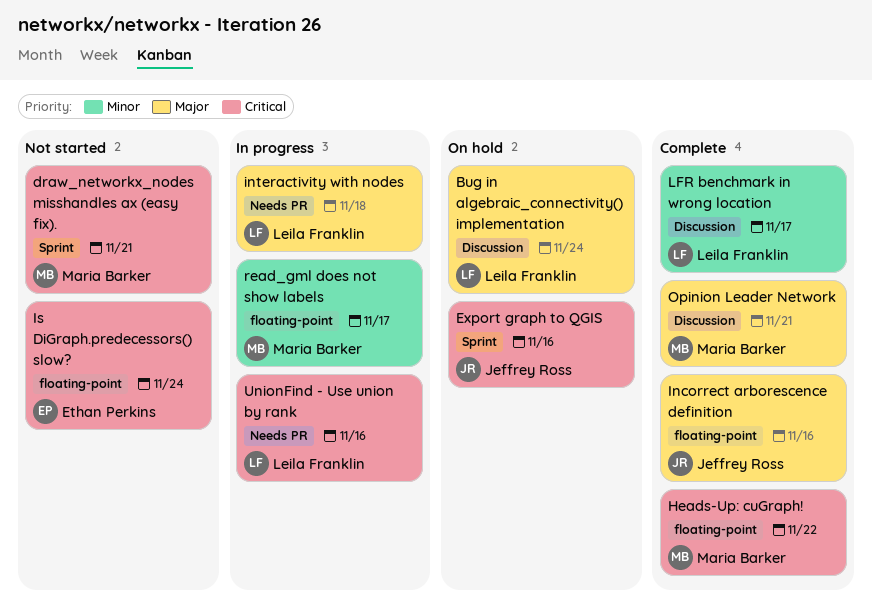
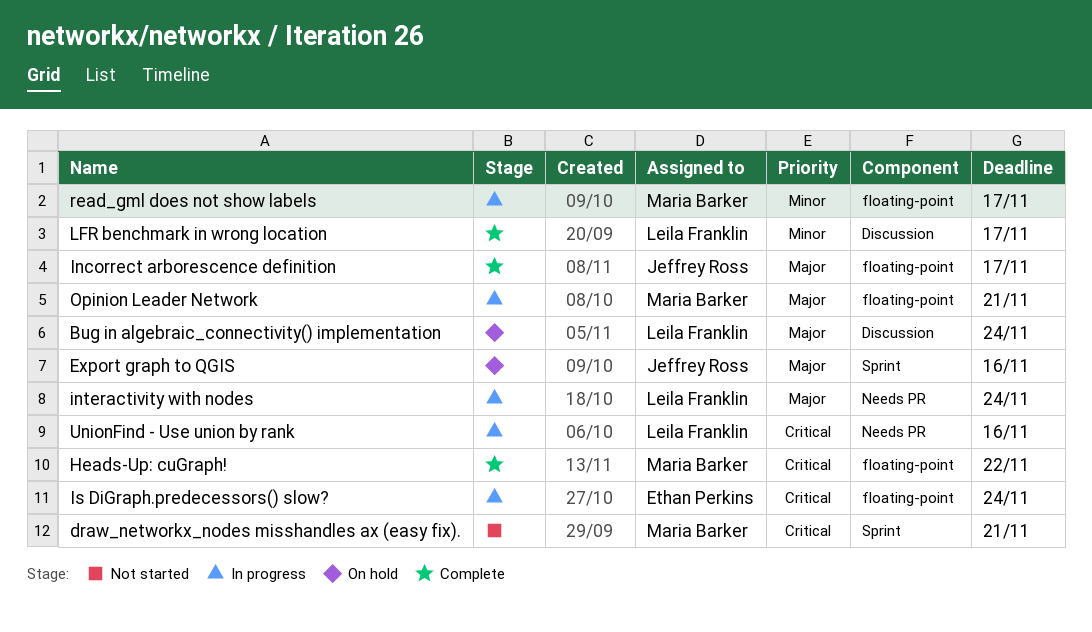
Export graph to QGIS, priority: Critical -> Major
Incorrect arborescence definition, due: Nov 16 -> Nov 17
interactivity with nodes, due: Nov 18 -> Nov 24
Is DiGraph.predecessors() slow?, status: Not started -> In progress
Opinion Leader Network, status: Complete -> In progress
Opinion Leader Network, label: Discussion -> floating-point

